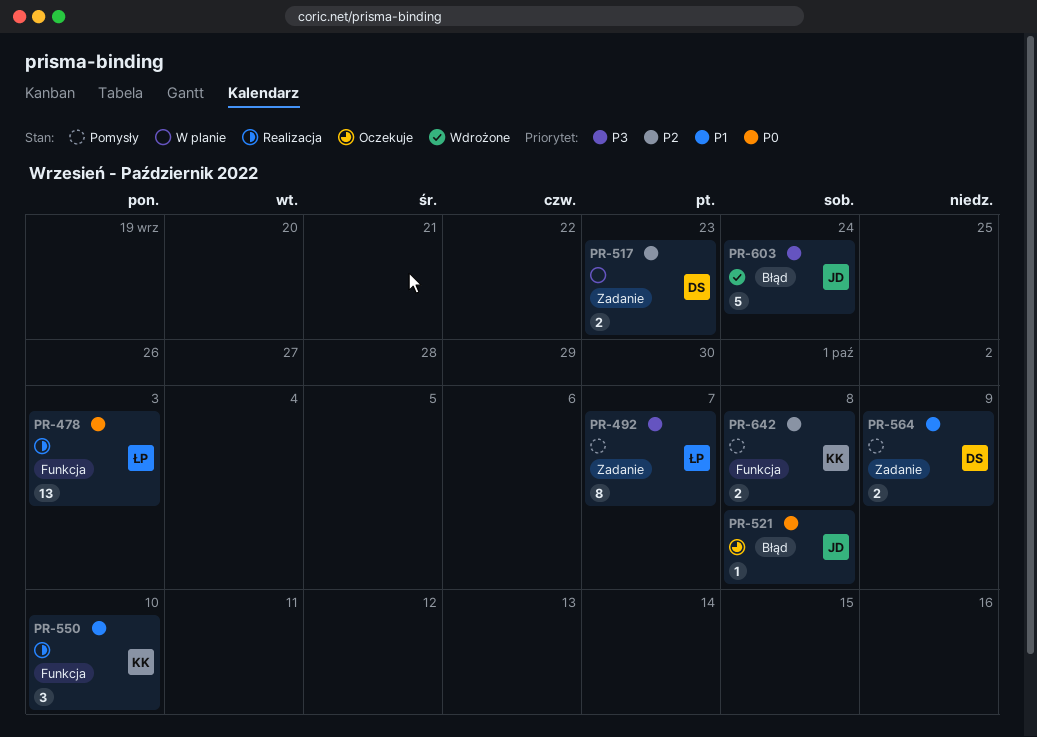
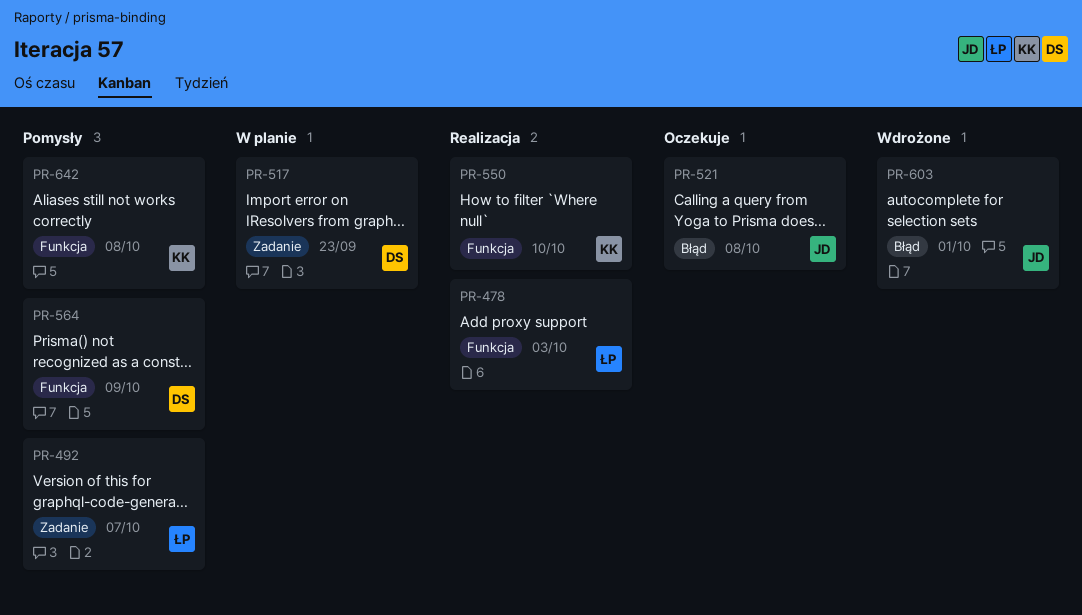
PR-564, label: Zadanie -> Funkcja
PR-603, due: Sep 24 -> Oct 1

